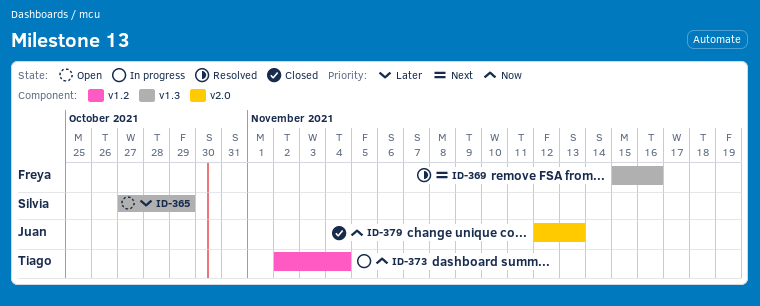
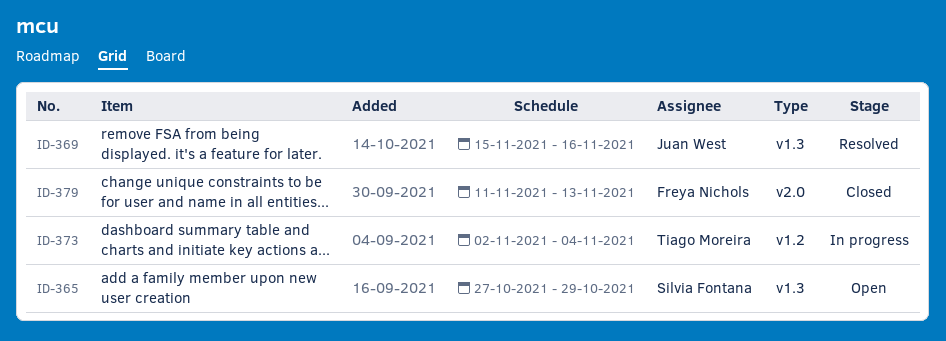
ID-369, owner: Freya Nichols -> Juan West
ID-379, owner: Juan West -> Freya Nichols
ID-379, start: Nov 12 -> Nov 11

